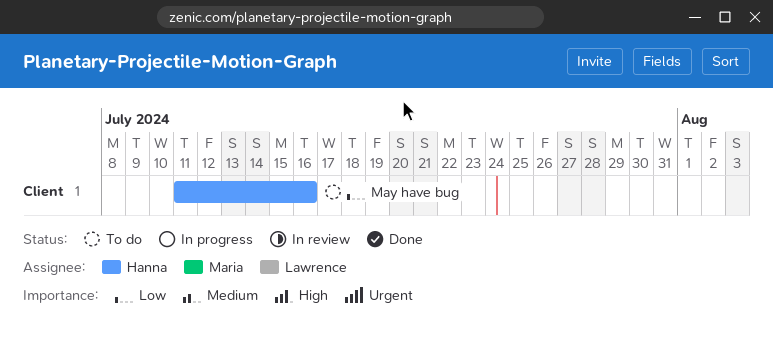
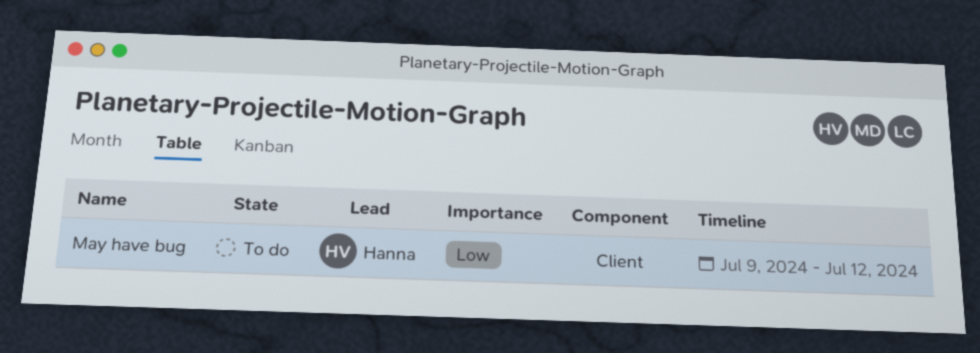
May have bug, start: Jul 11 -> Jul 9
May have bug, due: Jul 16 -> Jul 12

